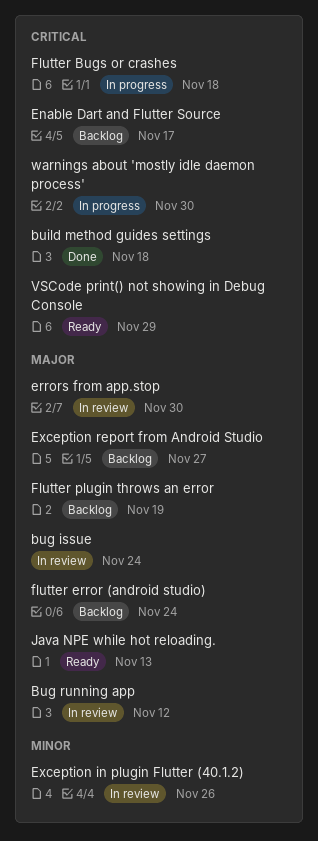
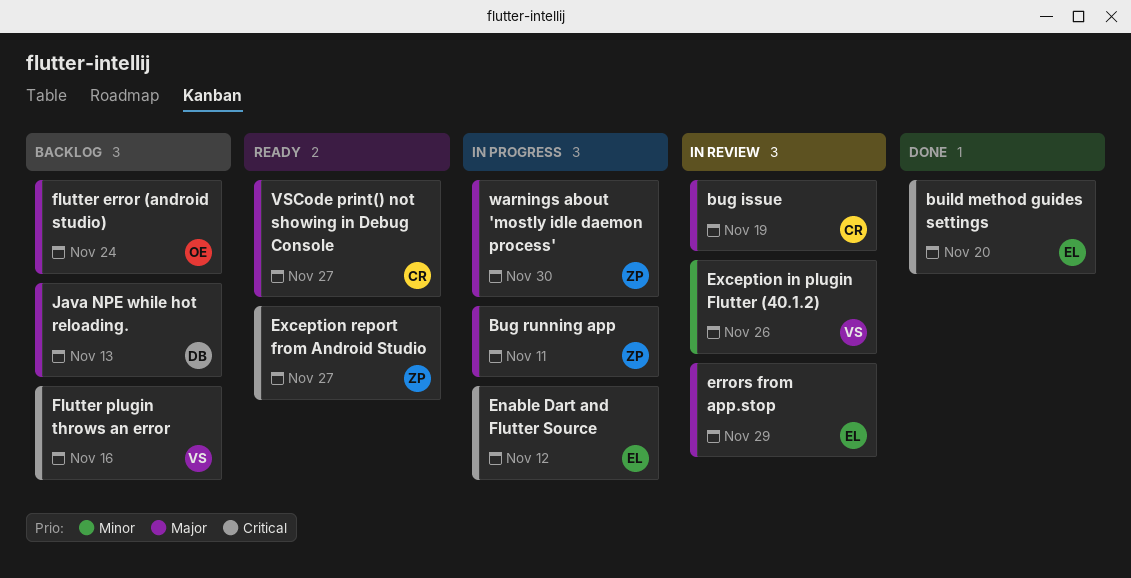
bug issue, due: Nov 24 -> Nov 19
Bug running app, status: In review -> In progress
Bug running app, due: Nov 12 -> Nov 11
build method guides settings, due: Nov 18 -> Nov 20
Enable Dart and Flutter Source, status: Backlog -> In progress
Enable Dart and Flutter Source, due: Nov 17 -> Nov 12
errors from app.stop, due: Nov 30 -> Nov 29
Exception report from Android Studio, status: Backlog -> Ready
Exception report from Android Studio, priority: Major -> Critical
Flutter Bugs or crashes: present -> none
Flutter plugin throws an error, priority: Major -> Critical
Flutter plugin throws an error, due: Nov 19 -> Nov 16
Java NPE while hot reloading., status: Ready -> Backlog
VSCode print() not showing in Debug Console, priority: Critical -> Major
VSCode print() not showing in Debug Console, due: Nov 29 -> Nov 27
warnings about 'mostly idle daemon process', priority: Critical -> Major

